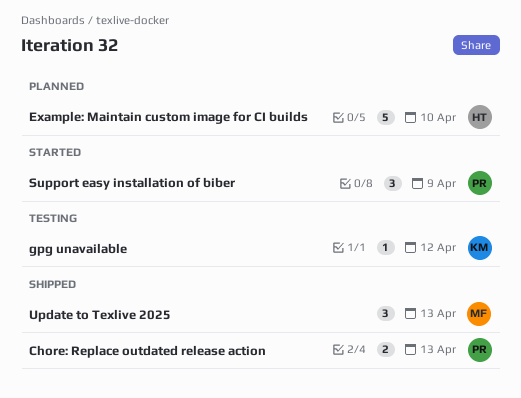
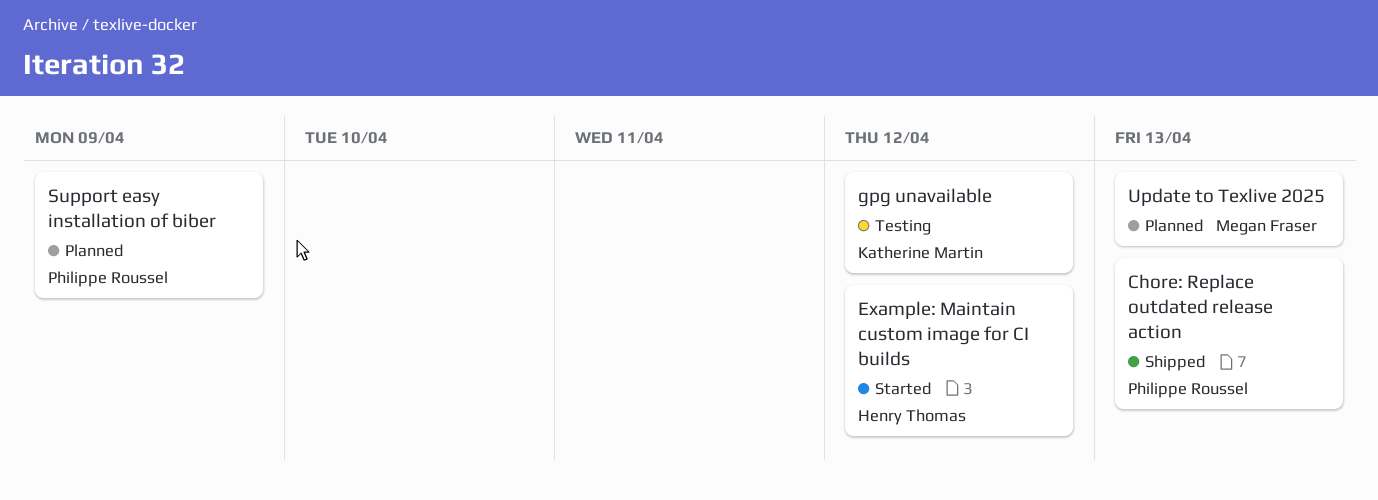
Example: Maintain custom image for CI builds, status: Planned -> Started
Example: Maintain custom image for CI builds, due: Apr 10 -> Apr 12
Support easy installation of biber, status: Started -> Planned
Update to Texlive 2025, status: Shipped -> Planned

